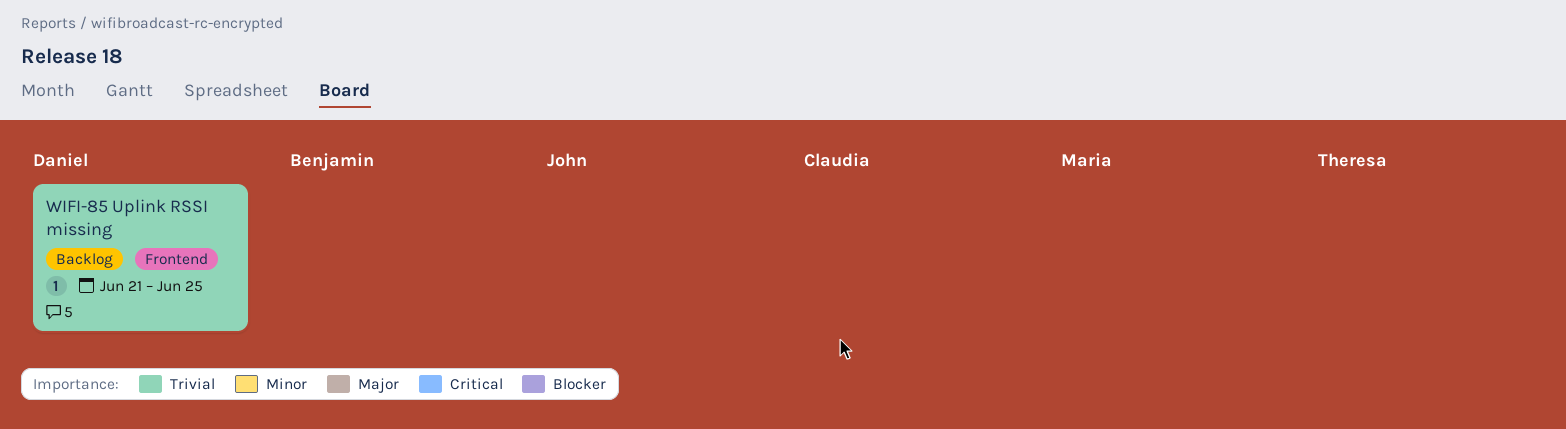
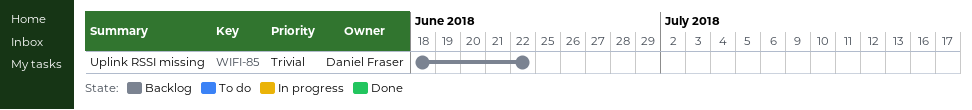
WIFI-85, start: Jun 21 -> Jun 18
WIFI-85, due: Jun 25 -> Jun 22

